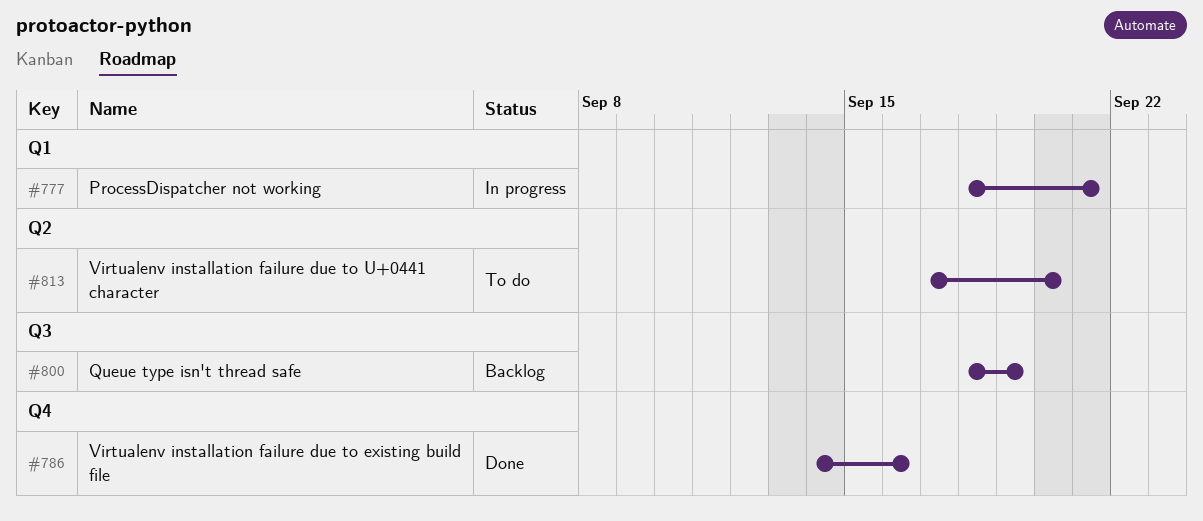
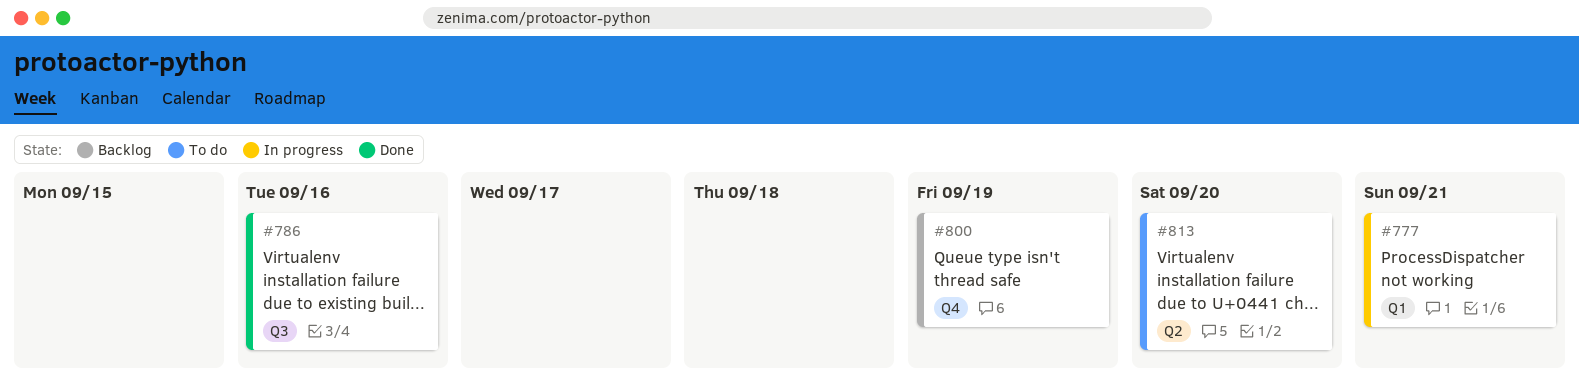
#786, label: Q4 -> Q3
#800, label: Q3 -> Q4

